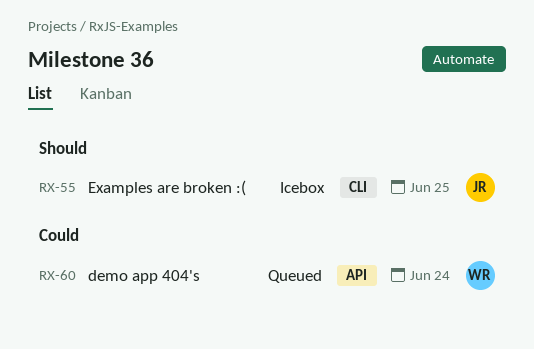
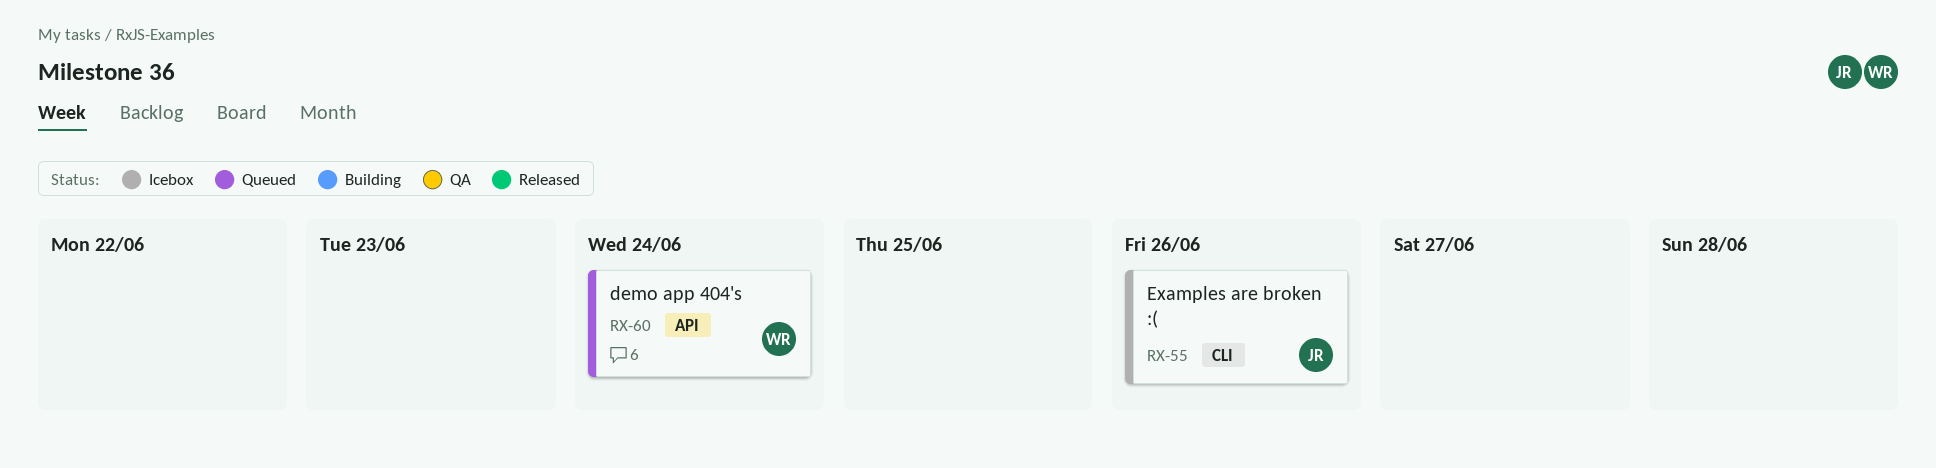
RX-55, due: Jun 25 -> Jun 26

